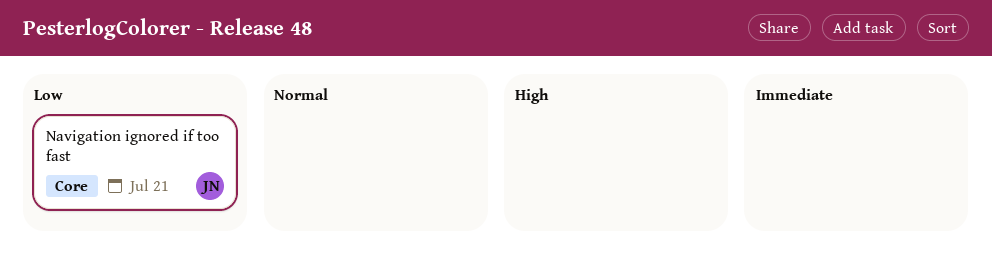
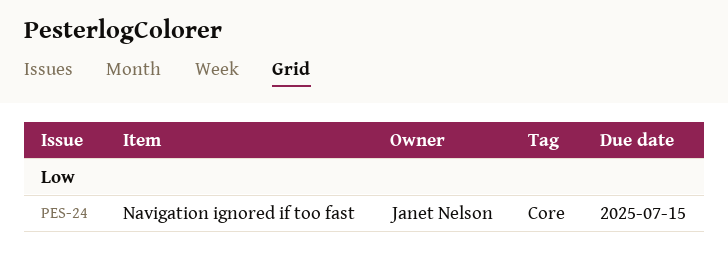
Navigation ignored if too fast, due: Jul 21 -> Jul 15

